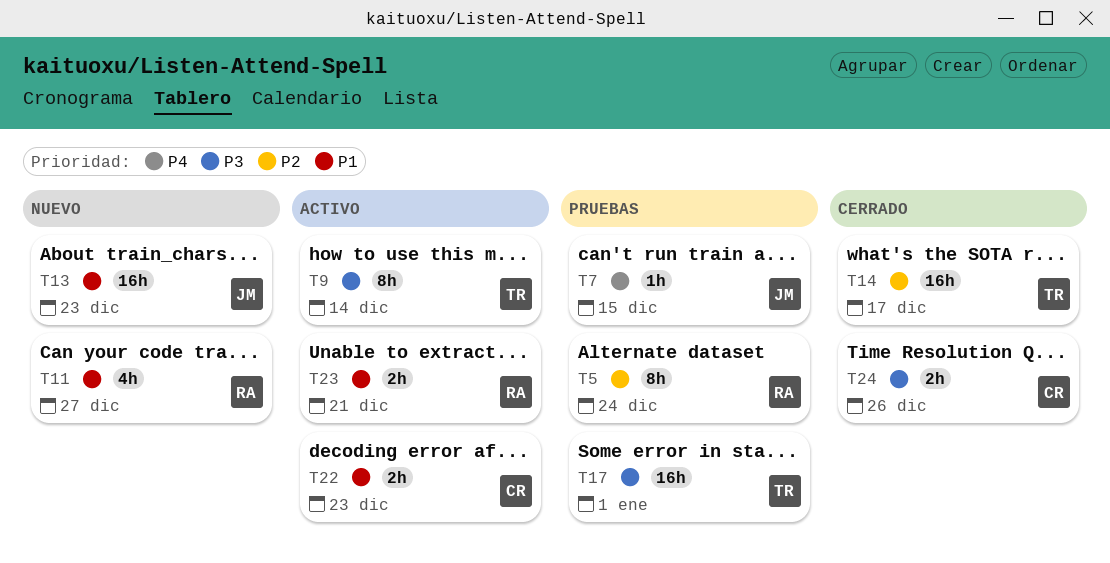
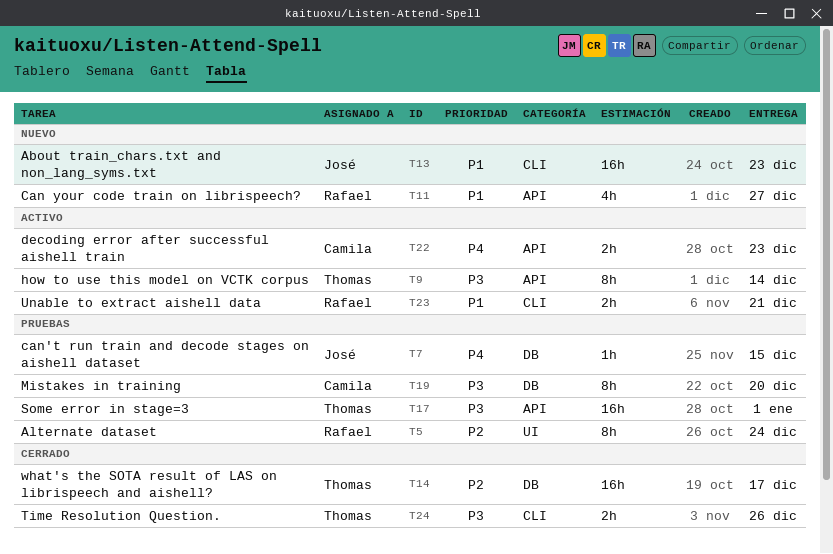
T19: none -> present
T22, priority: P1 -> P4
T24, owner: Camila -> Thomas

